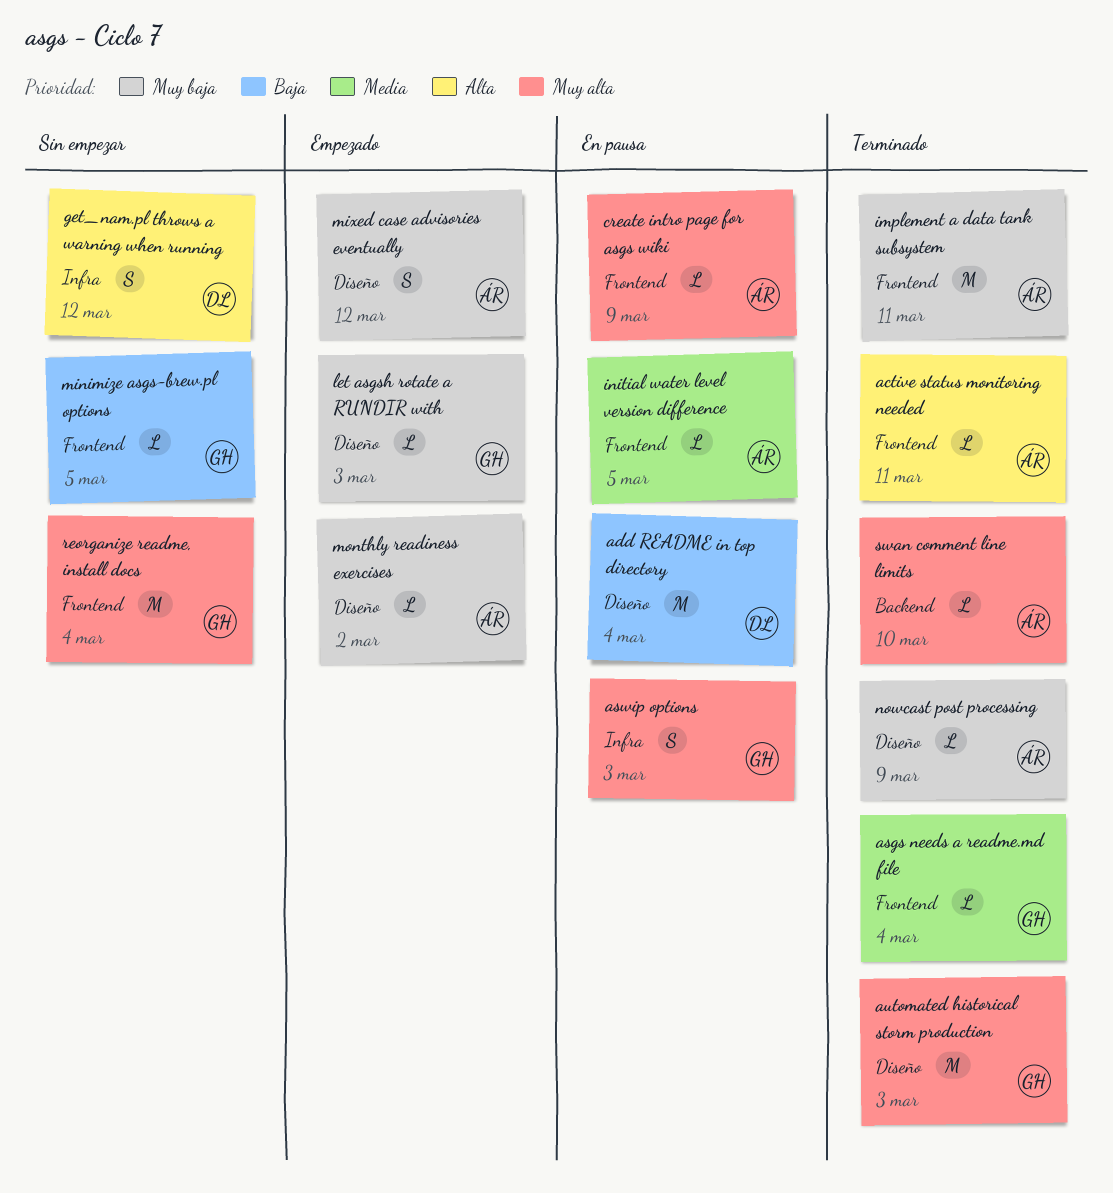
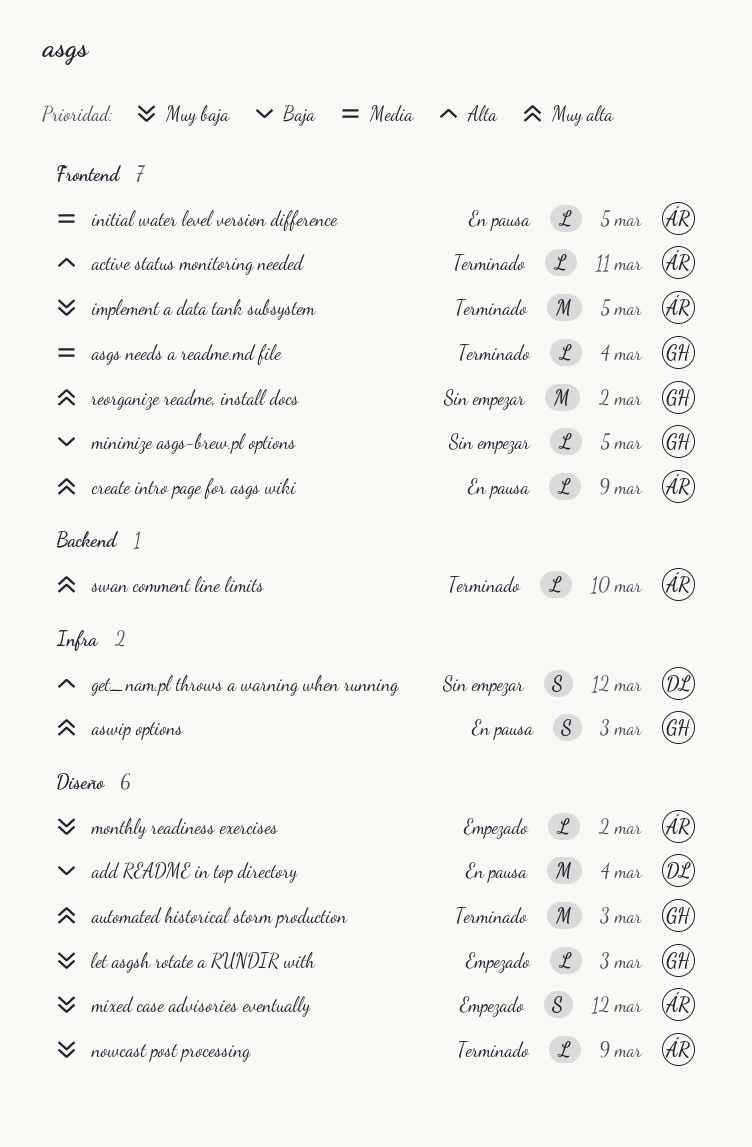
implement a data tank subsystem, due: Mar 11 -> Mar 5
reorganize readme, install docs, due: Mar 4 -> Mar 2

